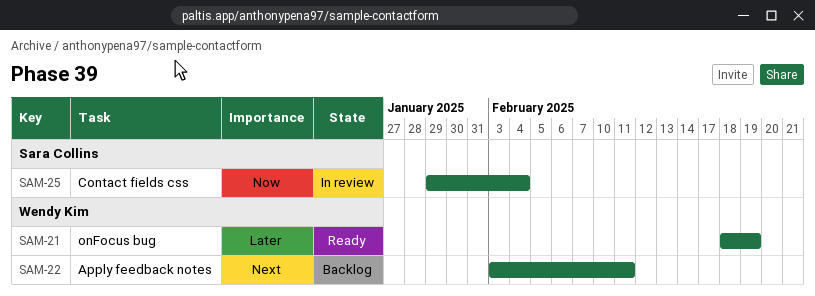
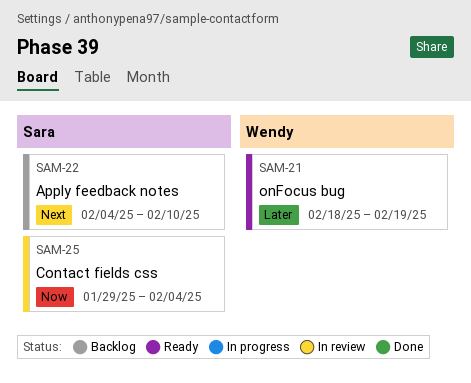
SAM-22, owner: Wendy Kim -> Sara Collins
SAM-22, start: Feb 3 -> Feb 4
SAM-22, due: Feb 11 -> Feb 10

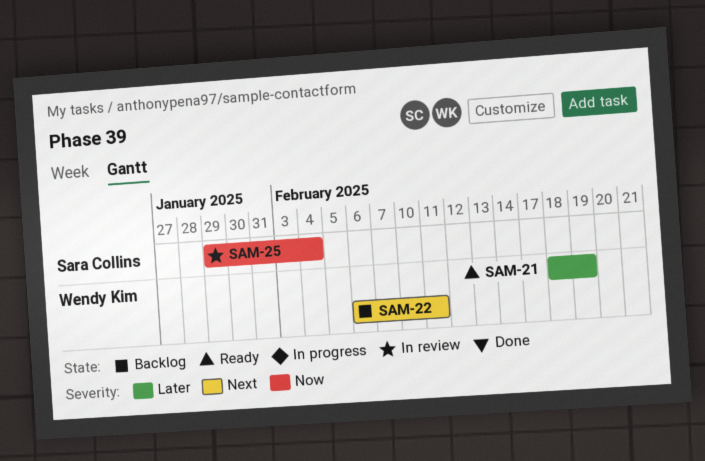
SAM-22, owner: Sara Collins -> Wendy Kim
SAM-22, start: Feb 4 -> Feb 6
SAM-22, due: Feb 10 -> Feb 11

